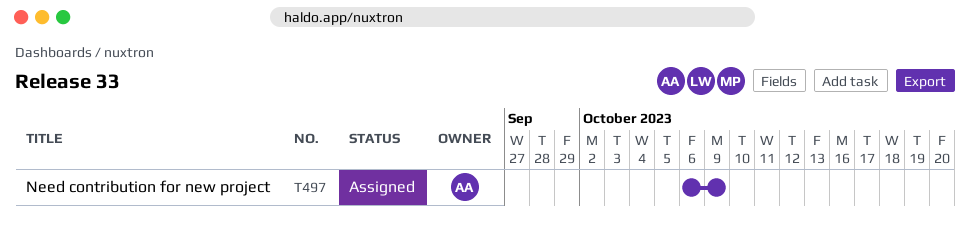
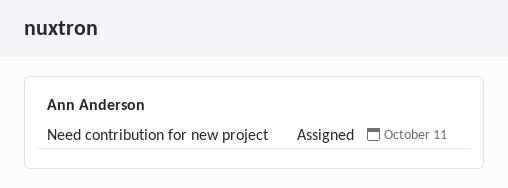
Need contribution for new project, due: Oct 9 -> Oct 11

